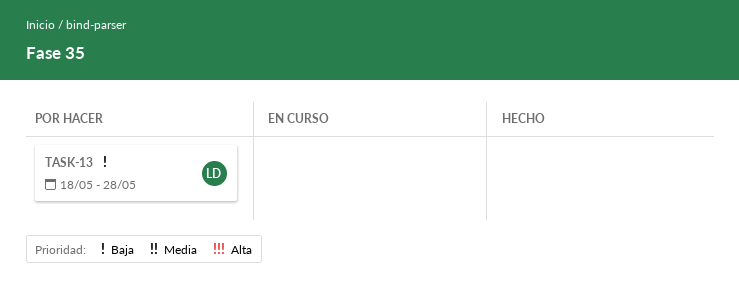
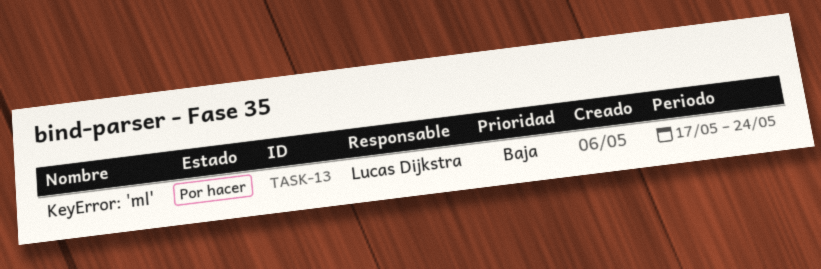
TASK-13, start: May 18 -> May 17
TASK-13, due: May 28 -> May 24

